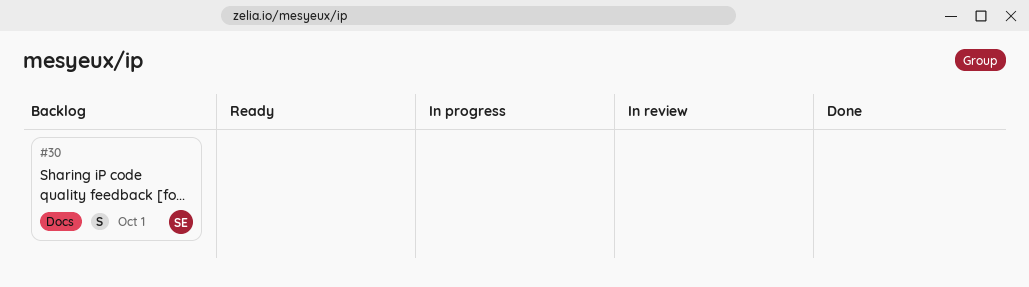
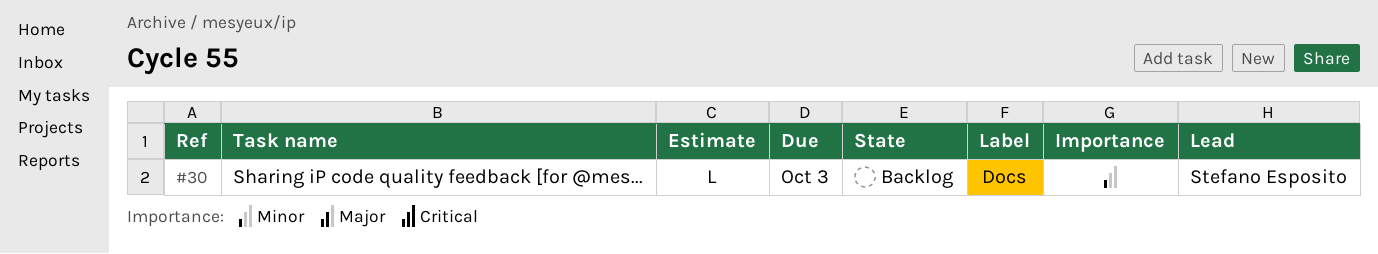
#30, estimate: S -> L
#30, due: Oct 1 -> Oct 3

